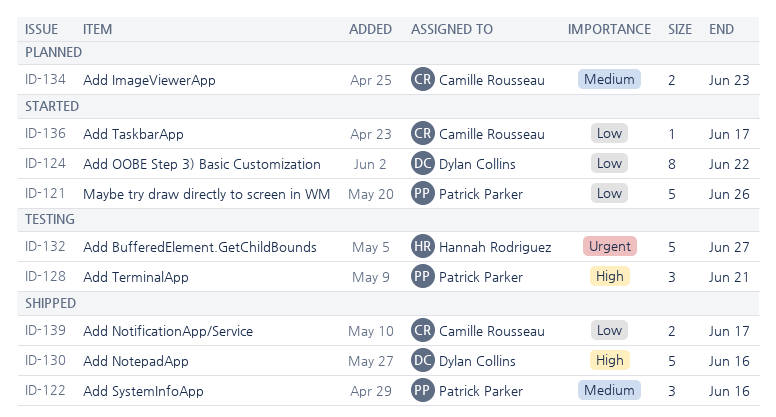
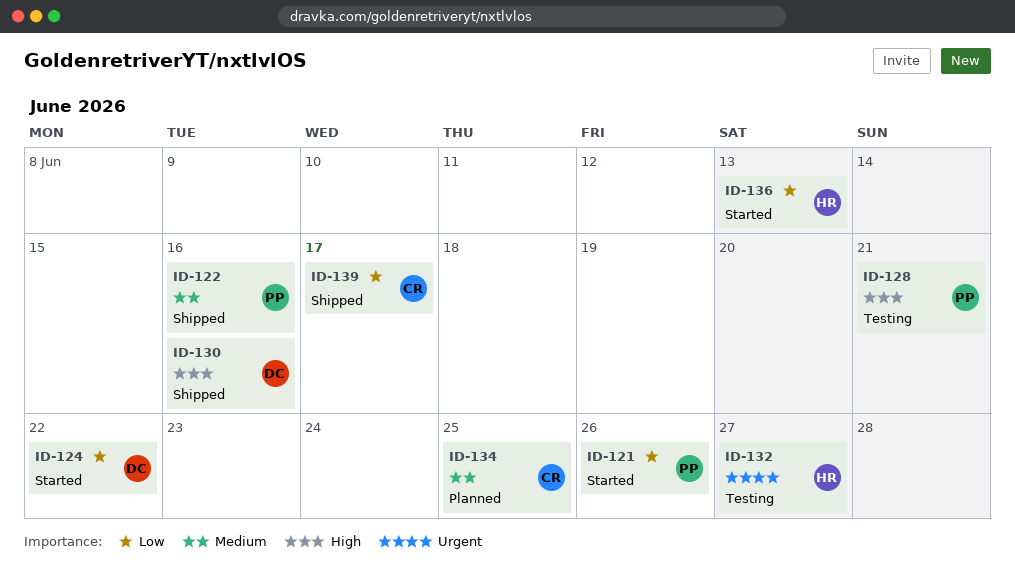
ID-134, due: Jun 23 -> Jun 25
ID-136, owner: Camille Rousseau -> Hannah Rodriguez
ID-136, due: Jun 17 -> Jun 13

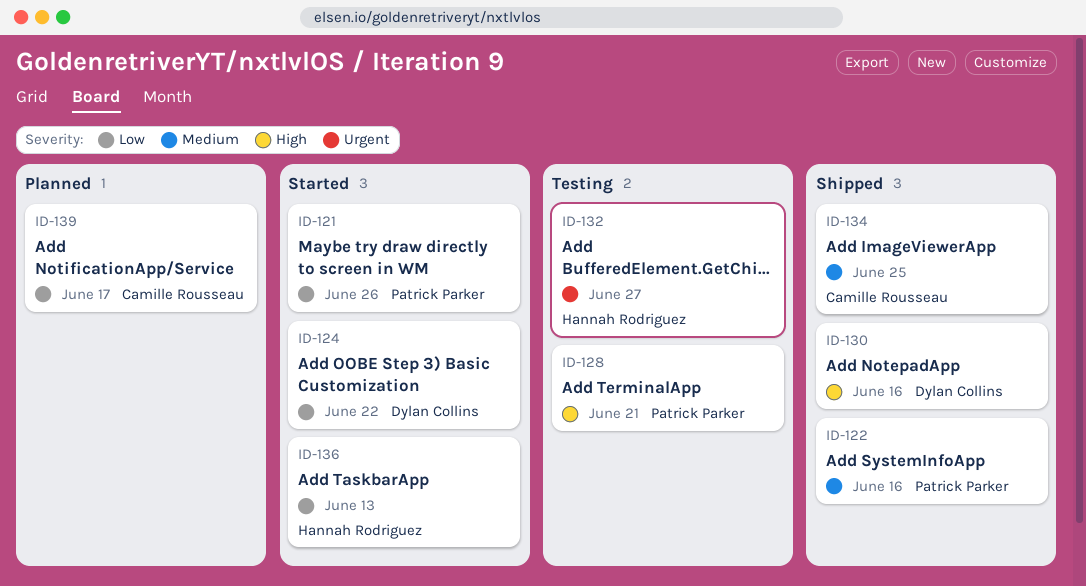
ID-134, status: Planned -> Shipped
ID-139, status: Shipped -> Planned

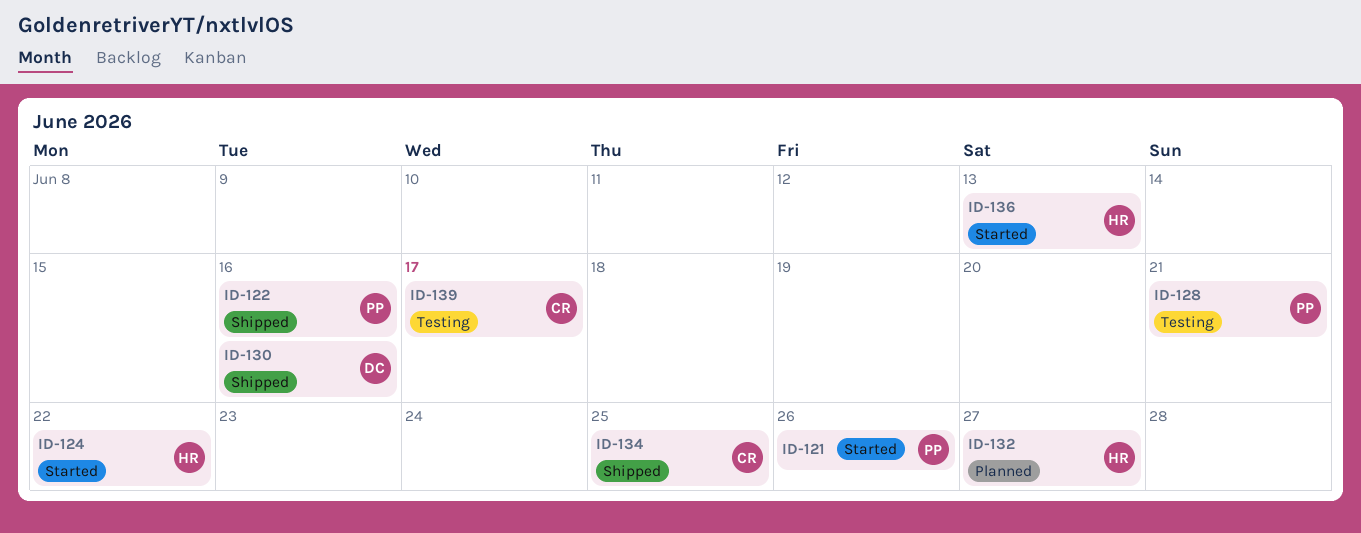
ID-124, owner: Dylan Collins -> Hannah Rodriguez
ID-132, status: Testing -> Planned
ID-139, status: Planned -> Testing

